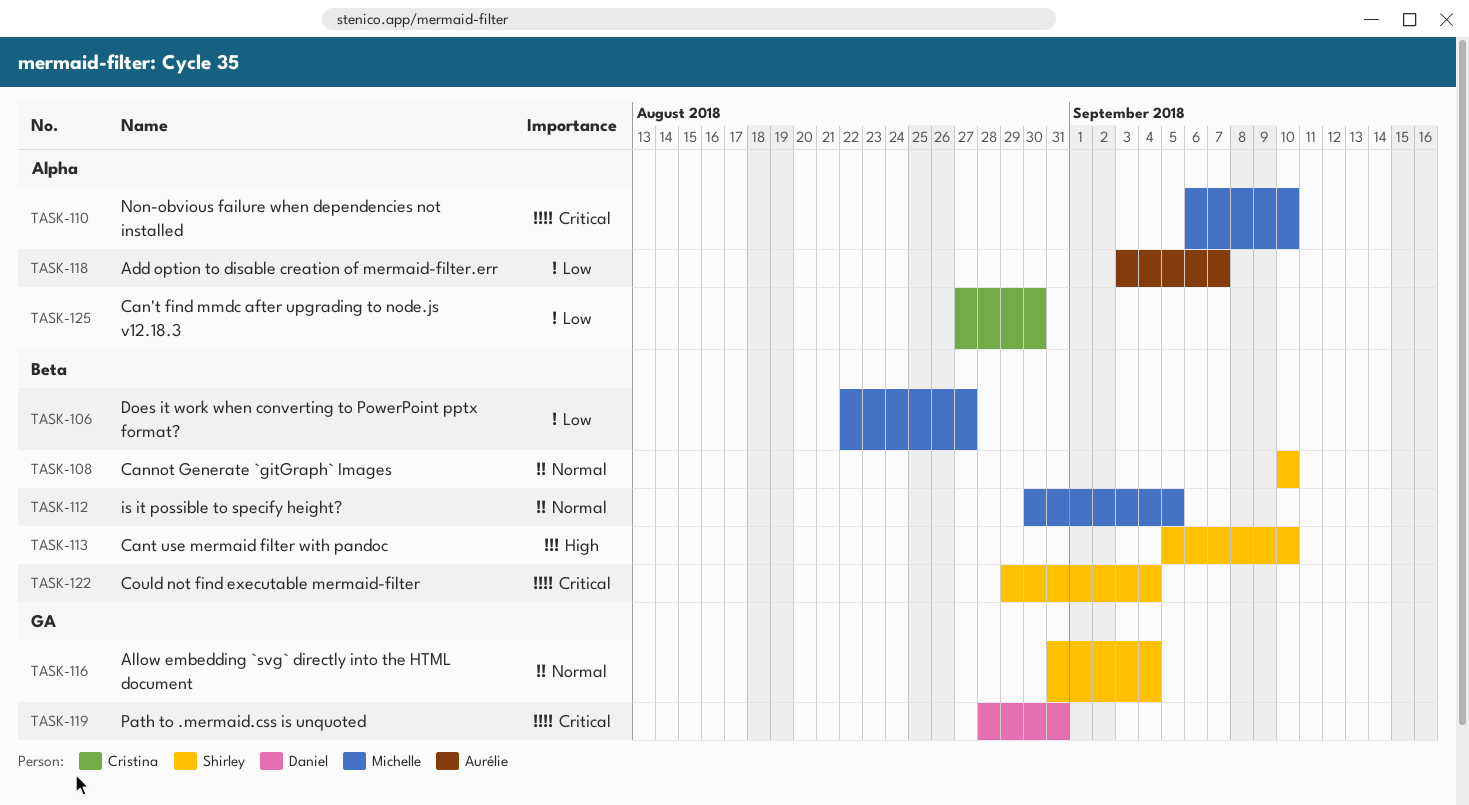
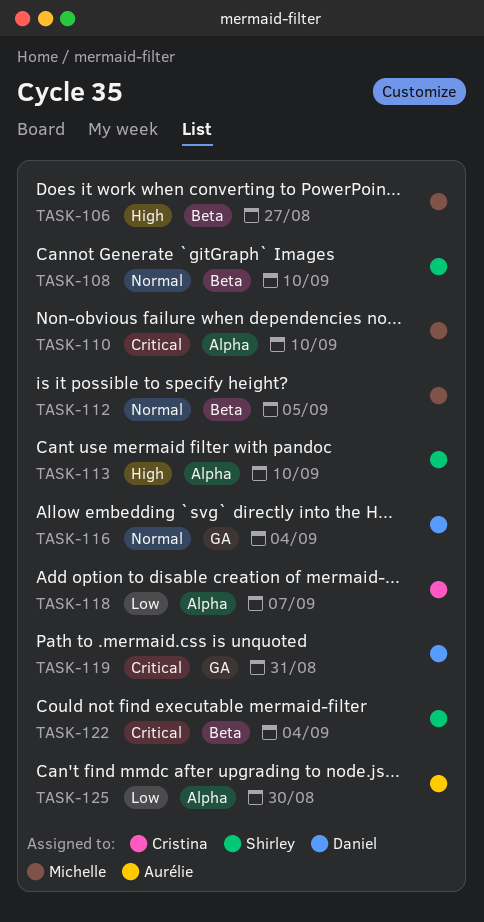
TASK-106, priority: Low -> High
TASK-113, label: Beta -> Alpha
TASK-116, owner: Shirley -> Daniel
TASK-118, owner: Aurélie -> Cristina
TASK-125, owner: Cristina -> Aurélie

